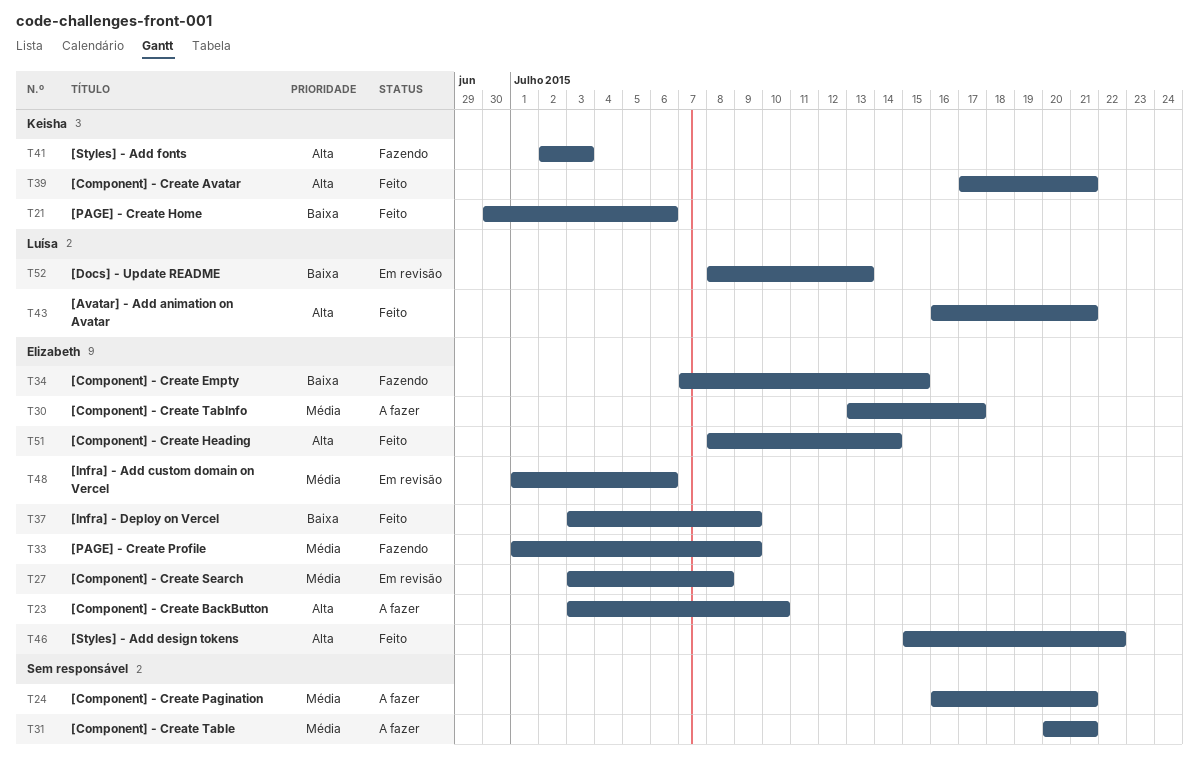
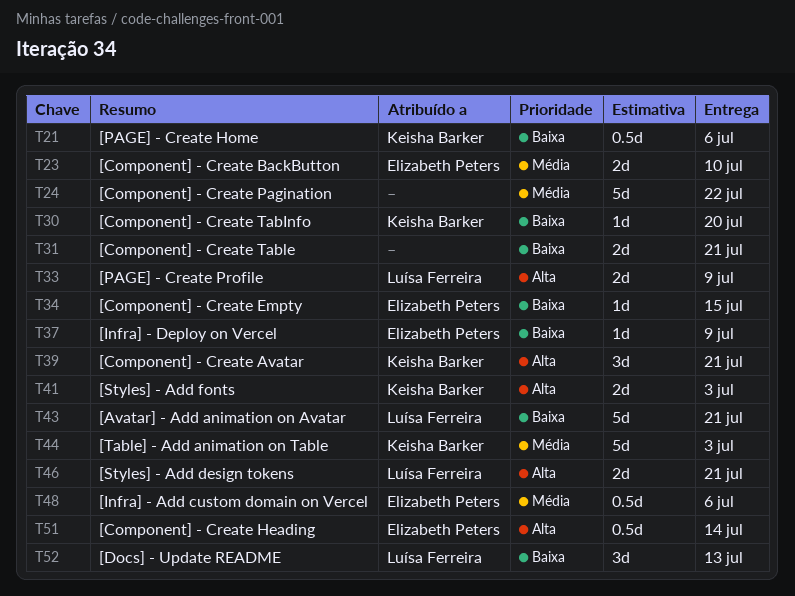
T23, priority: Alta -> Média
T24, due: Jul 21 -> Jul 22
T27: present -> none
T30, owner: Elizabeth Peters -> Keisha Barker
T30, priority: Média -> Baixa
T30, due: Jul 17 -> Jul 20
T31, priority: Média -> Baixa
T33, owner: Elizabeth Peters -> Luísa Ferreira
T33, priority: Média -> Alta
T43, priority: Alta -> Baixa
T44: none -> present
T46, owner: Elizabeth Peters -> Luísa Ferreira
T46, due: Jul 22 -> Jul 21

